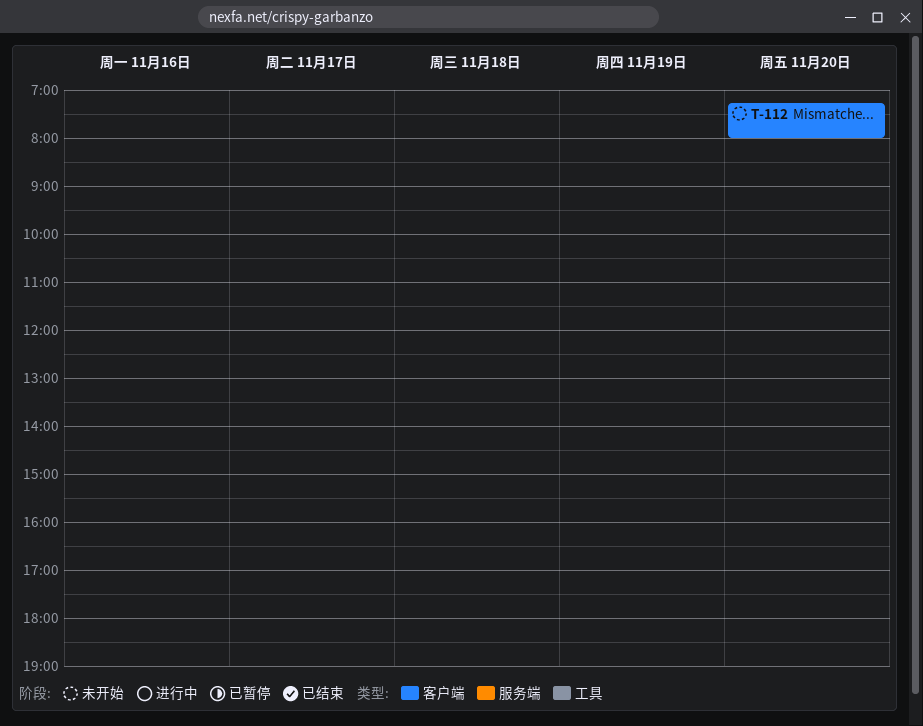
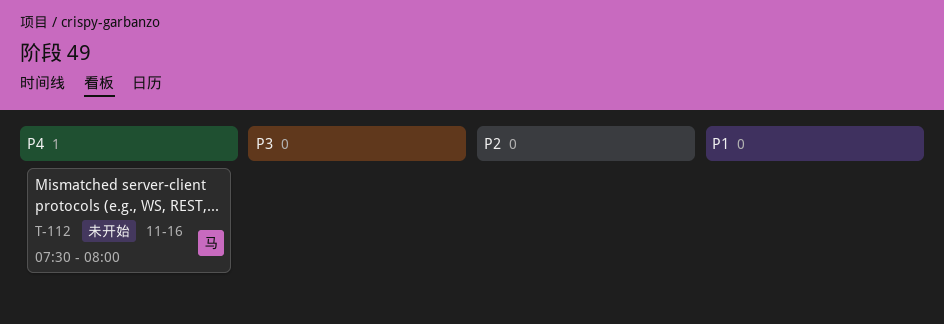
T-112, day: Nov 20 -> Nov 16
T-112, begins: 07:15 -> 07:30

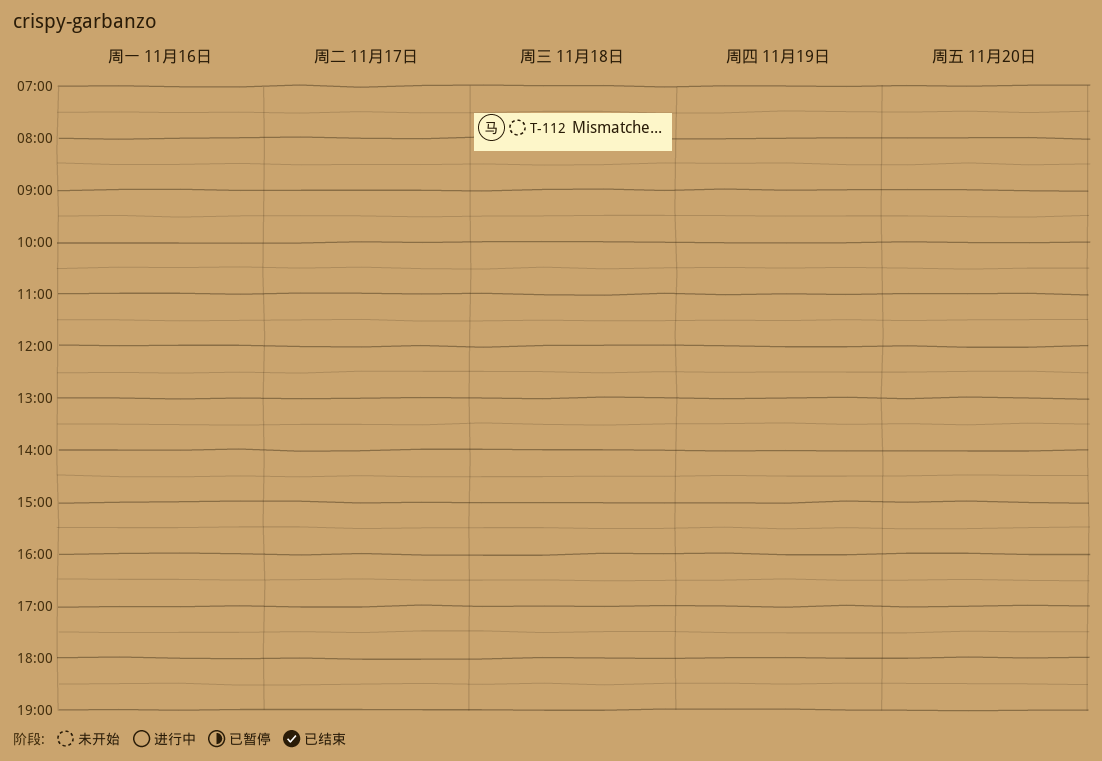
T-112, day: Nov 16 -> Nov 18
T-112, ends: 08:00 -> 08:15

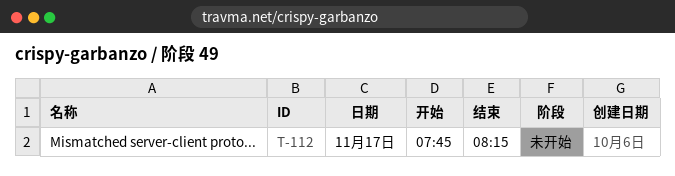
T-112, day: Nov 18 -> Nov 17
T-112, begins: 07:30 -> 07:45

